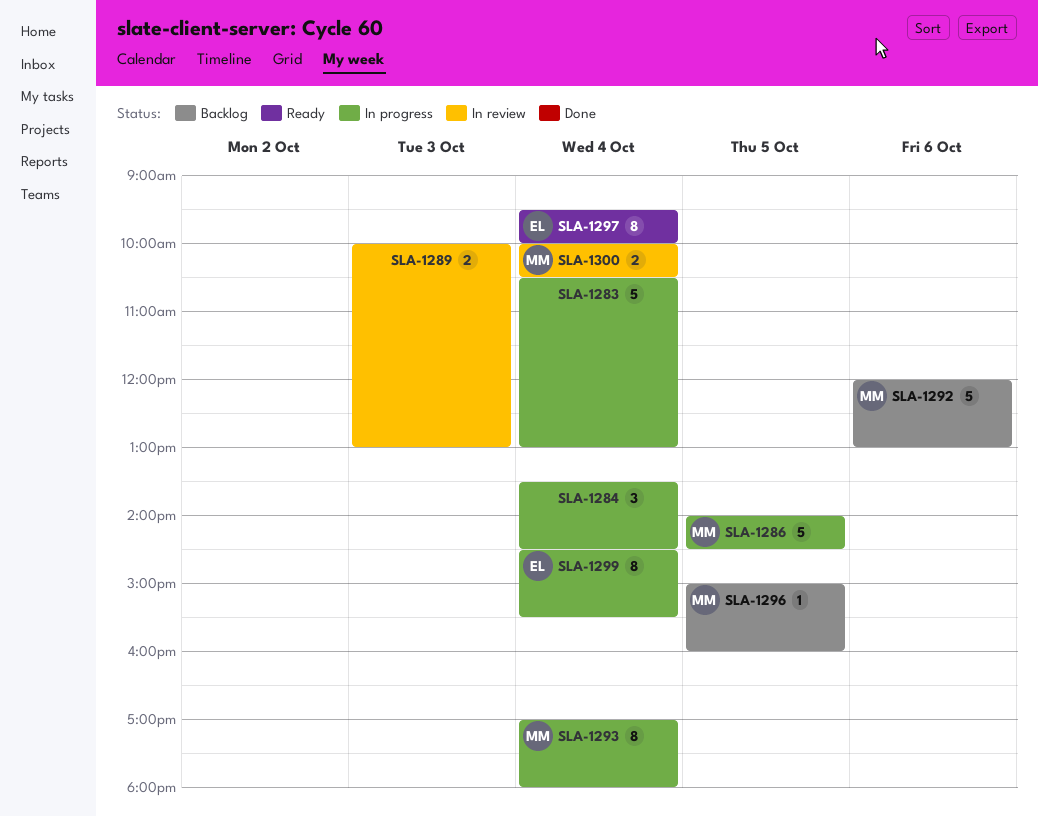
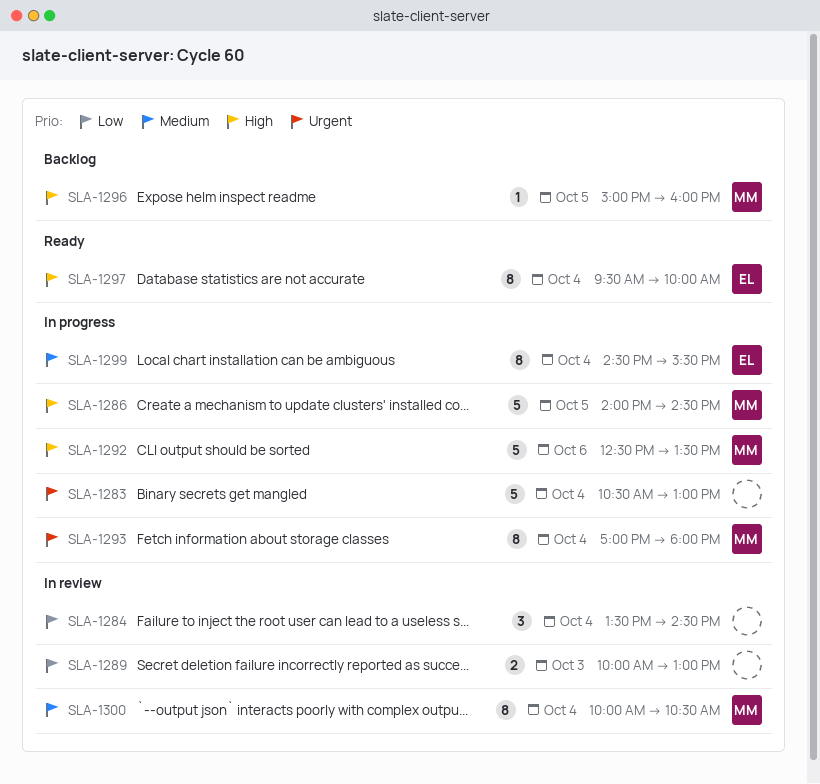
SLA-1284, status: In progress -> In review
SLA-1292, status: Backlog -> In progress
SLA-1292, begins: 12:00 -> 12:30
SLA-1292, ends: 13:00 -> 13:30
SLA-1300, estimate: 2 -> 8

